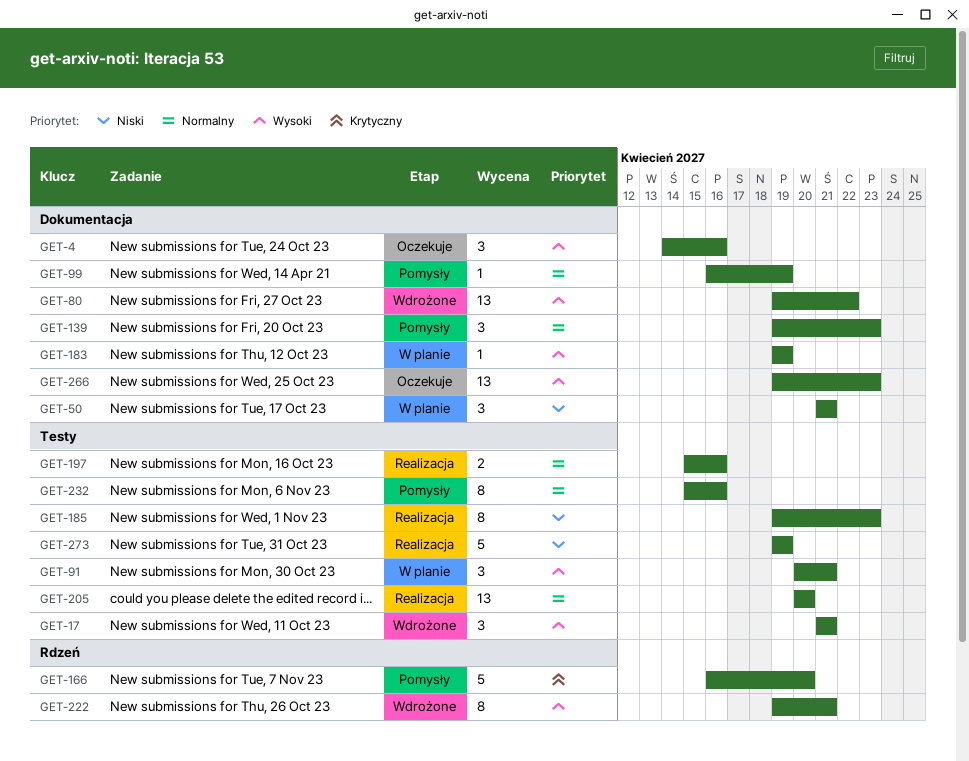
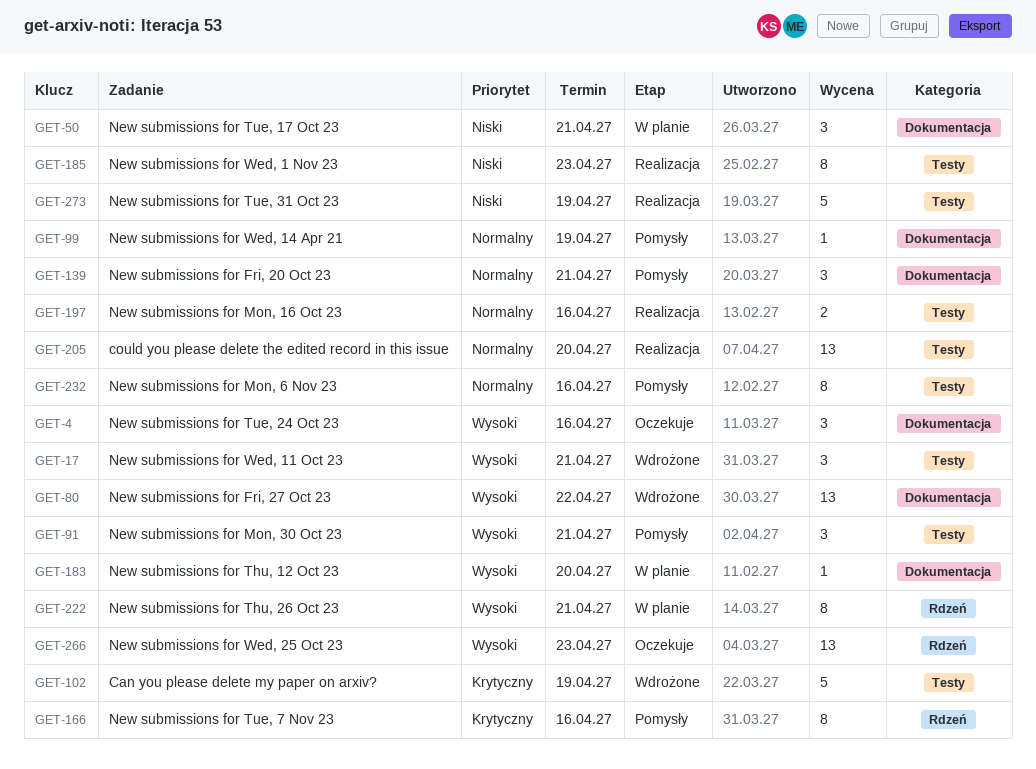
GET-91, status: W planie -> Pomysły
GET-102: none -> present
GET-139, due: Apr 23 -> Apr 21
GET-166, estimate: 5 -> 8
GET-166, due: Apr 20 -> Apr 16
GET-183, due: Apr 19 -> Apr 20
GET-222, status: Wdrożone -> W planie
GET-266, label: Dokumentacja -> Rdzeń

